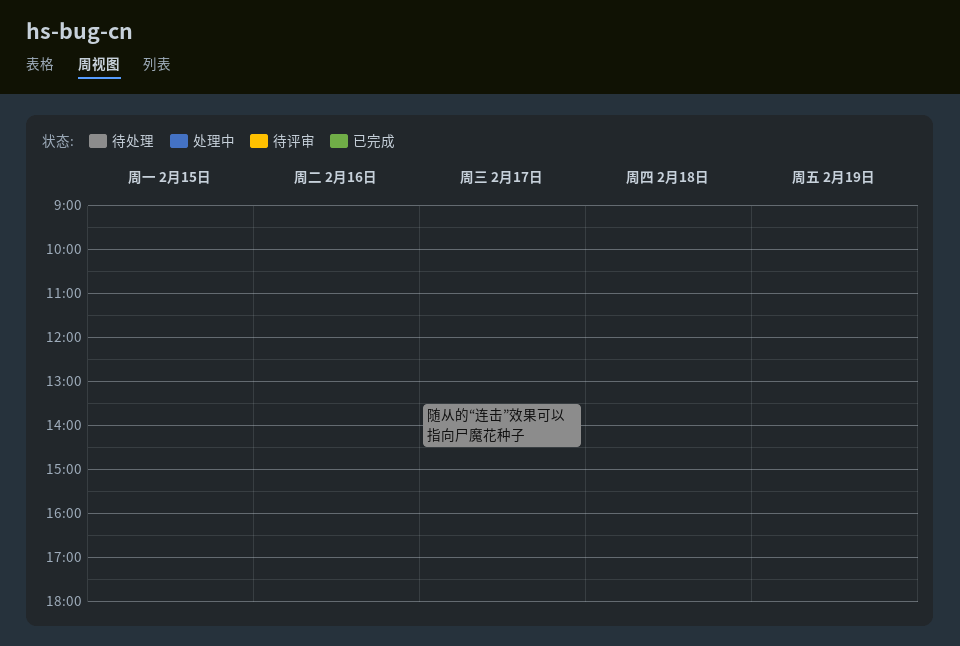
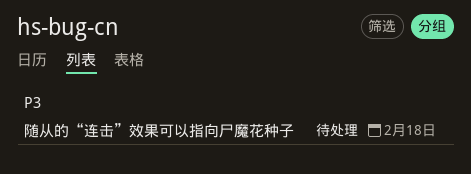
随从的“连击”效果可以指向尸魔花种子, day: Feb 17 -> Feb 18

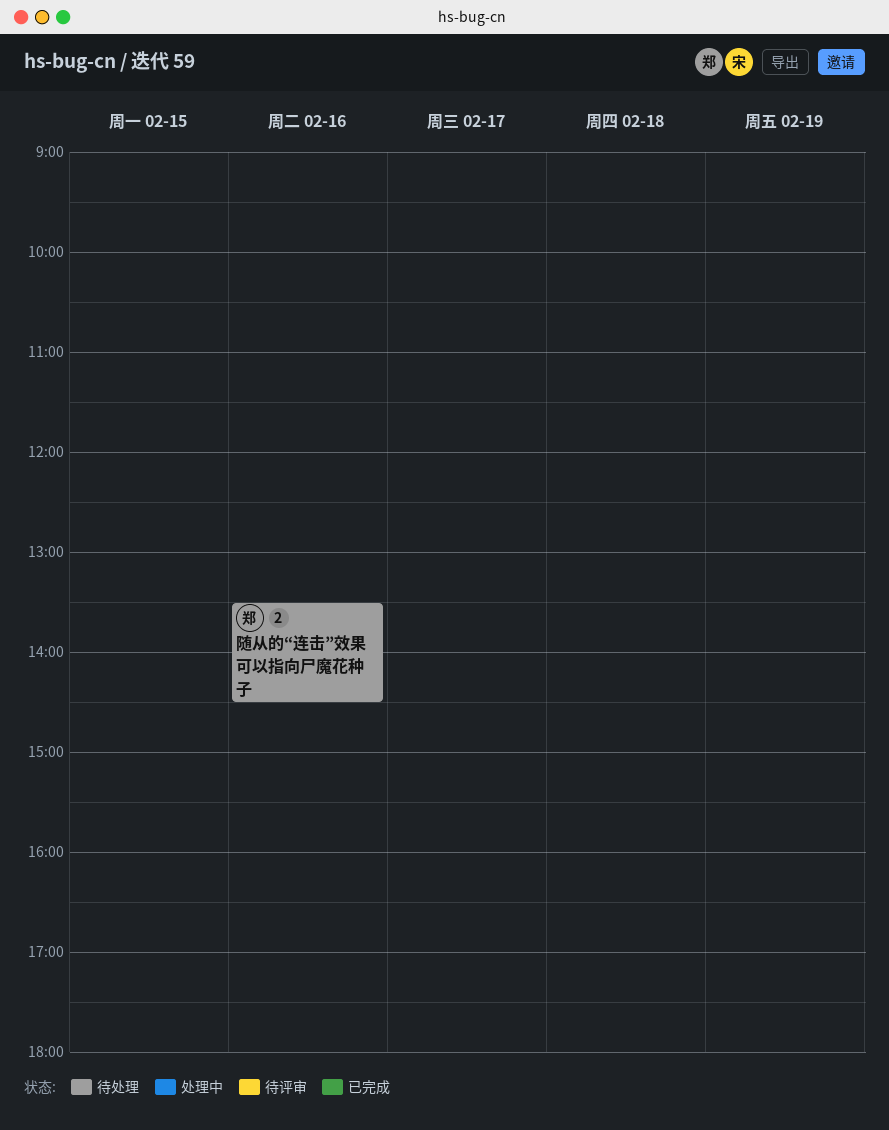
随从的“连击”效果可以指向尸魔花种子, day: Feb 18 -> Feb 16

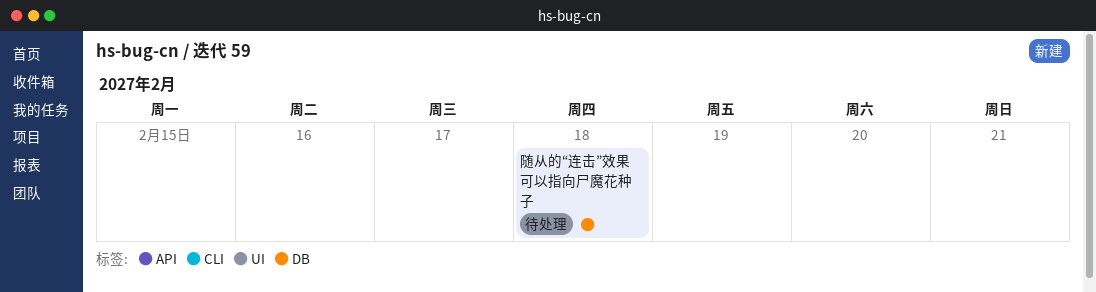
随从的“连击”效果可以指向尸魔花种子, day: Feb 16 -> Feb 18

